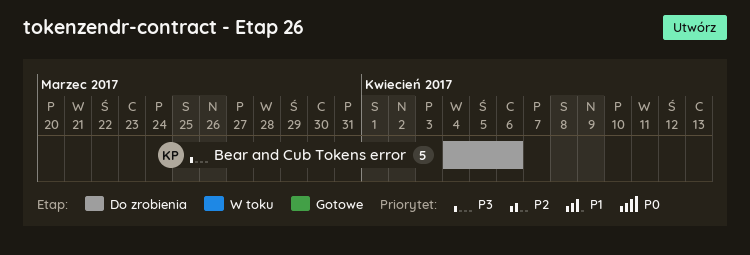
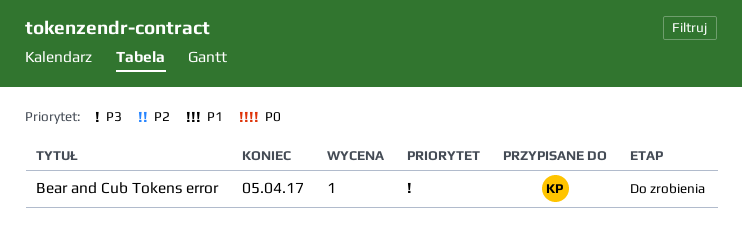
Bear and Cub Tokens error, estimate: 5 -> 1
Bear and Cub Tokens error, due: Apr 6 -> Apr 5

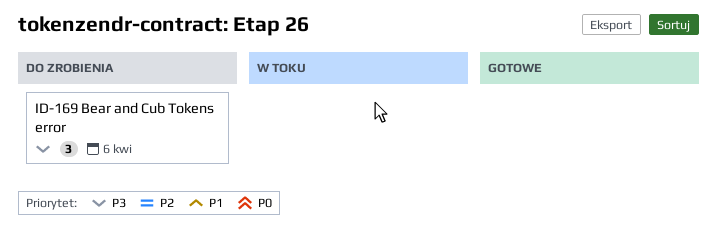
Bear and Cub Tokens error, estimate: 1 -> 3
Bear and Cub Tokens error, due: Apr 5 -> Apr 6

